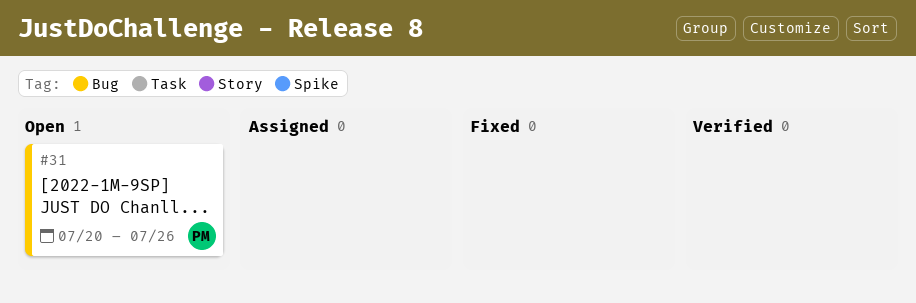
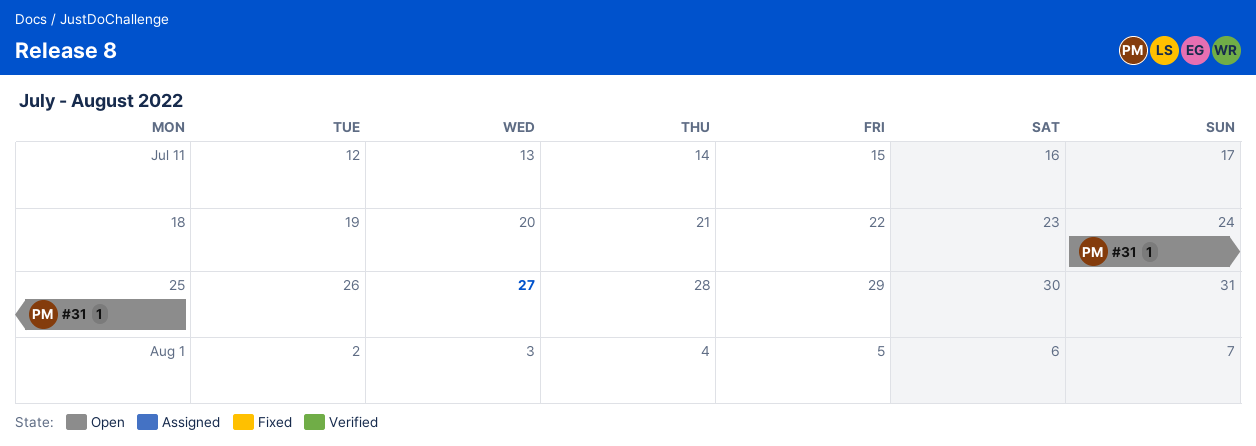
#31, start: Jul 20 -> Jul 24
#31, due: Jul 26 -> Jul 25

